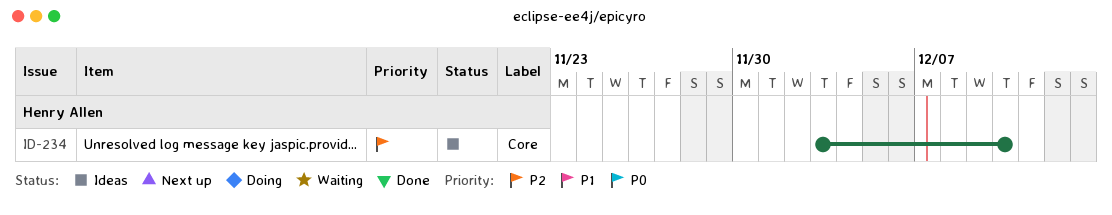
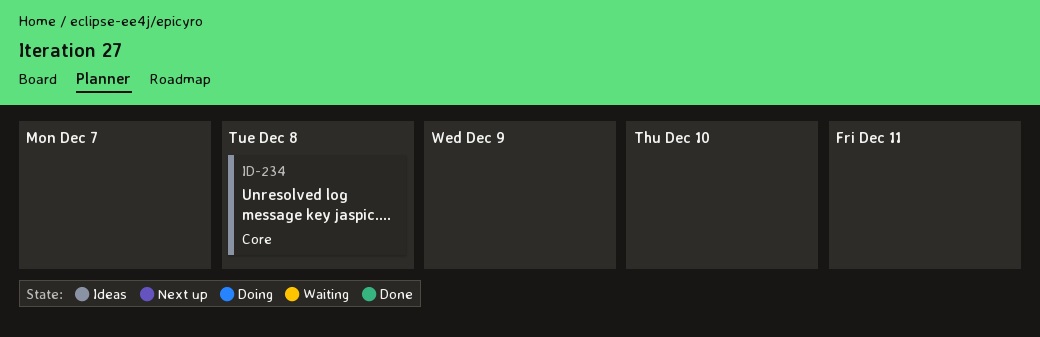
ID-234, due: Dec 10 -> Dec 8

